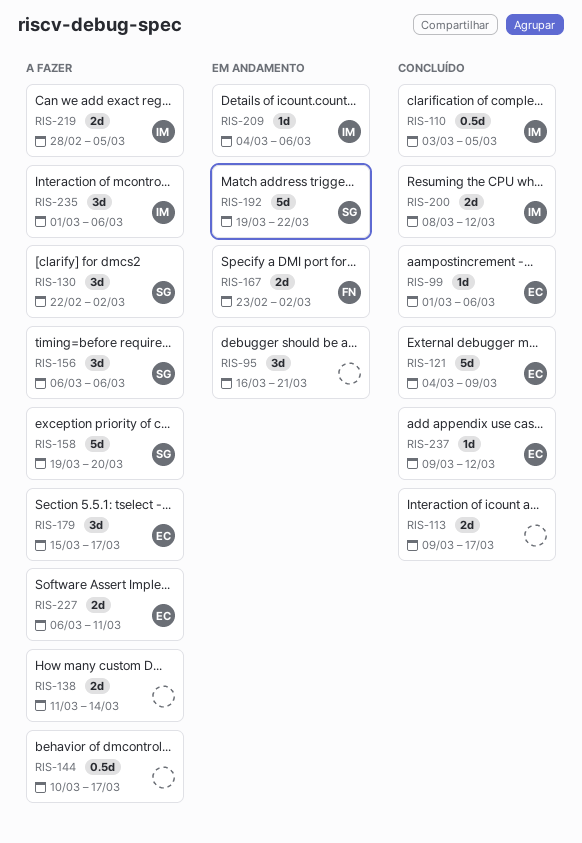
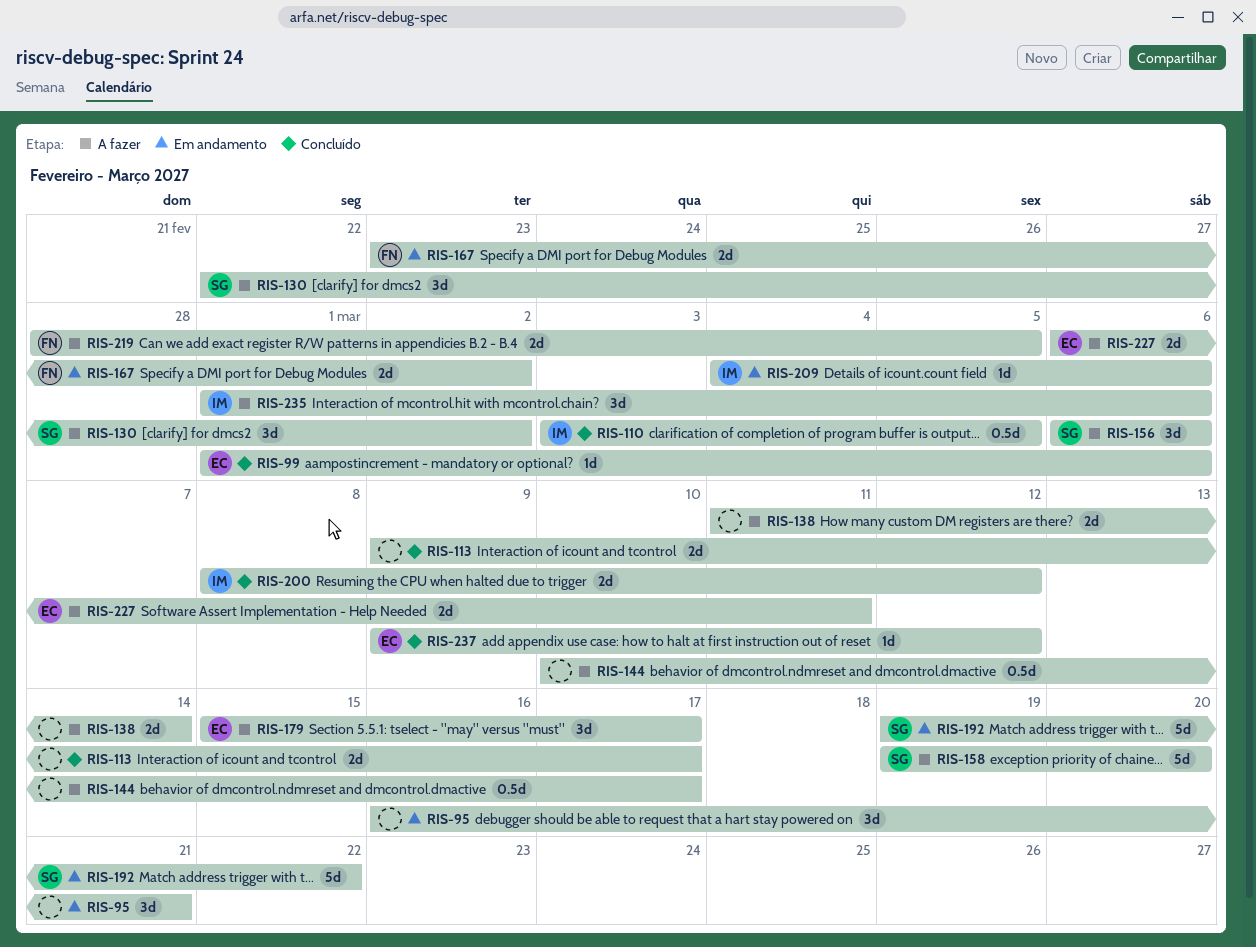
RIS-121: present -> none
RIS-219, owner: IM -> FN

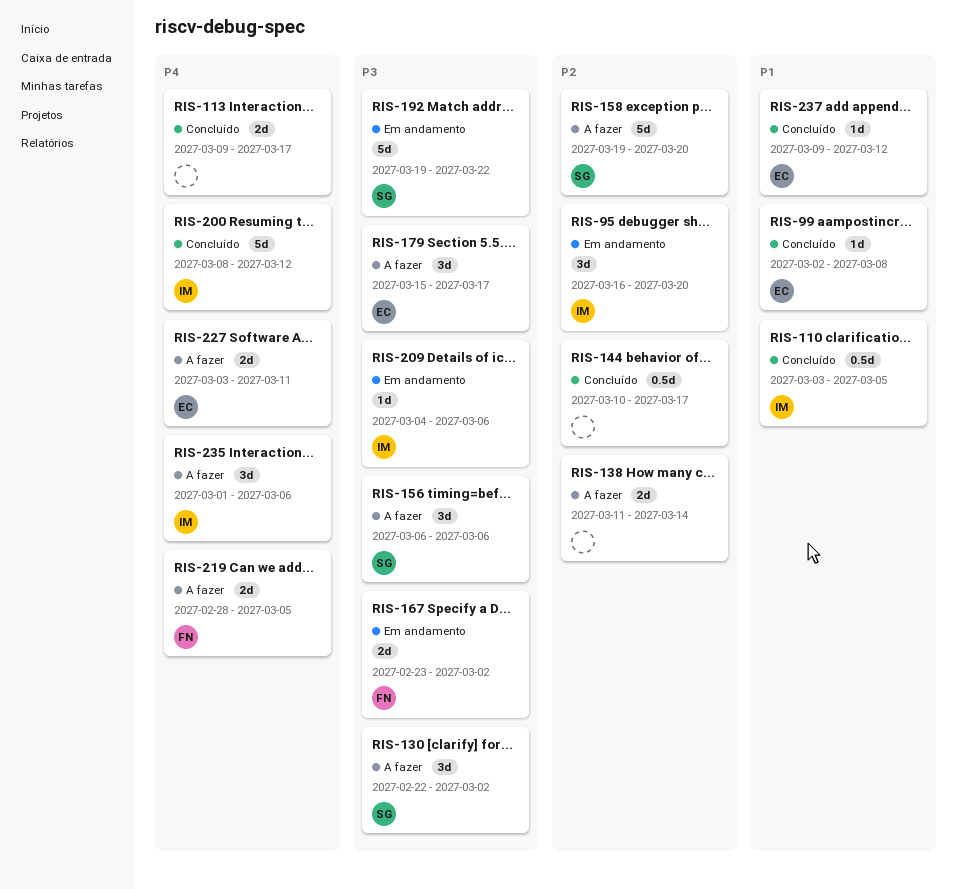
RIS-95, owner: none -> IM
RIS-95, due: Mar 21 -> Mar 20
RIS-99, start: Mar 1 -> Mar 2
RIS-99, due: Mar 6 -> Mar 8
RIS-144, status: A fazer -> Concluído
RIS-200, estimate: 2d -> 5d
RIS-227, start: Mar 6 -> Mar 3

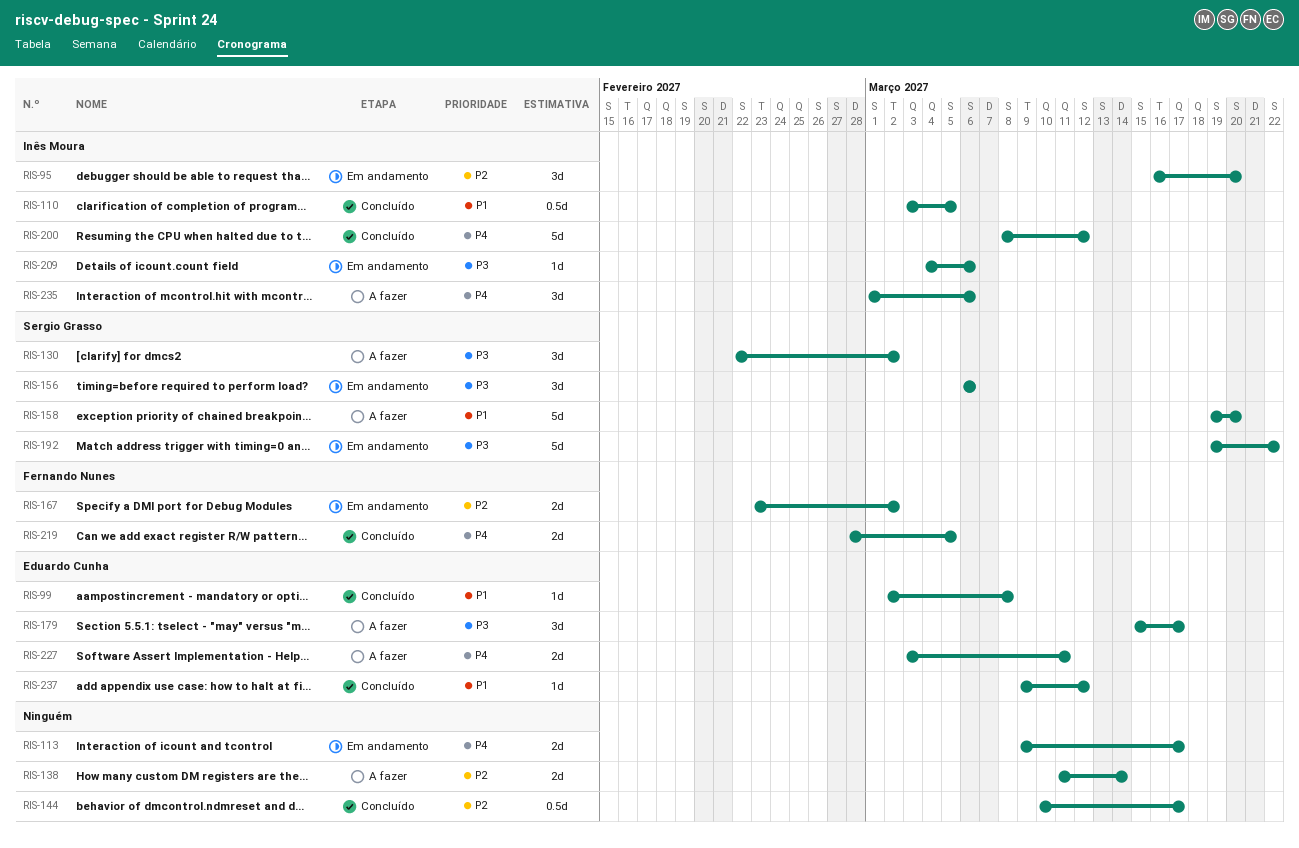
RIS-113, status: Concluído -> Em andamento
RIS-156, status: A fazer -> Em andamento
RIS-158, priority: P2 -> P1
RIS-167, priority: P3 -> P2
RIS-219, status: A fazer -> Concluído

